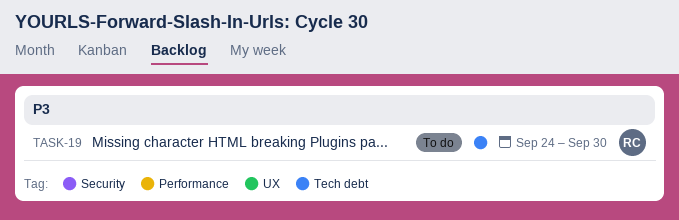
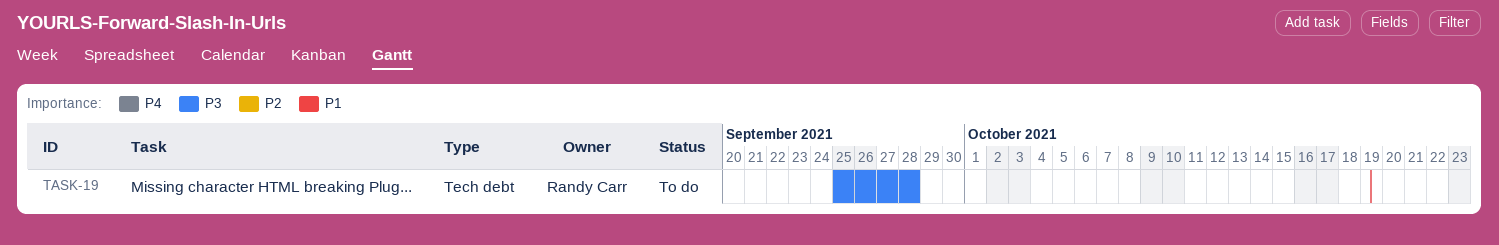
TASK-19, start: Sep 24 -> Sep 25
TASK-19, due: Sep 30 -> Sep 28

